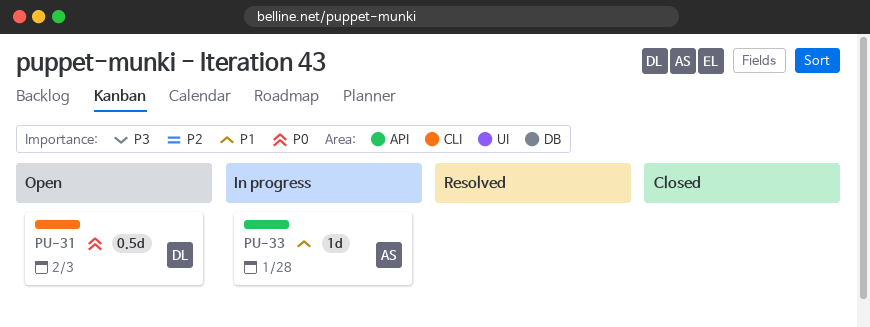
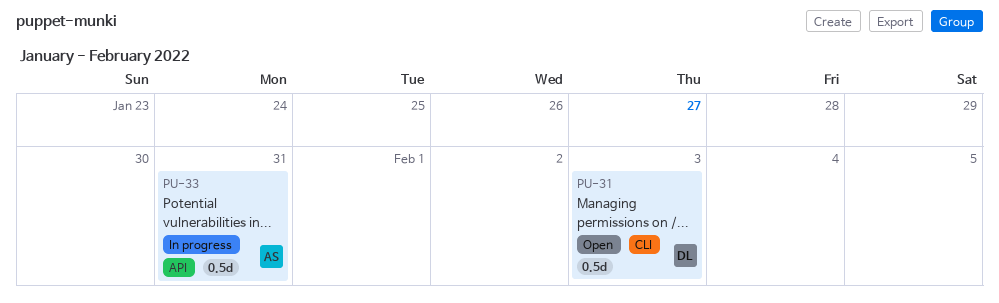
PU-33, estimate: 1d -> 0.5d
PU-33, due: Jan 28 -> Jan 31

